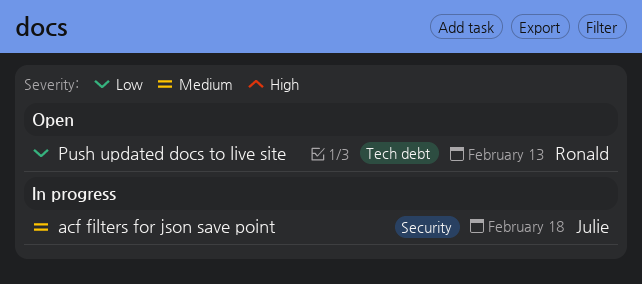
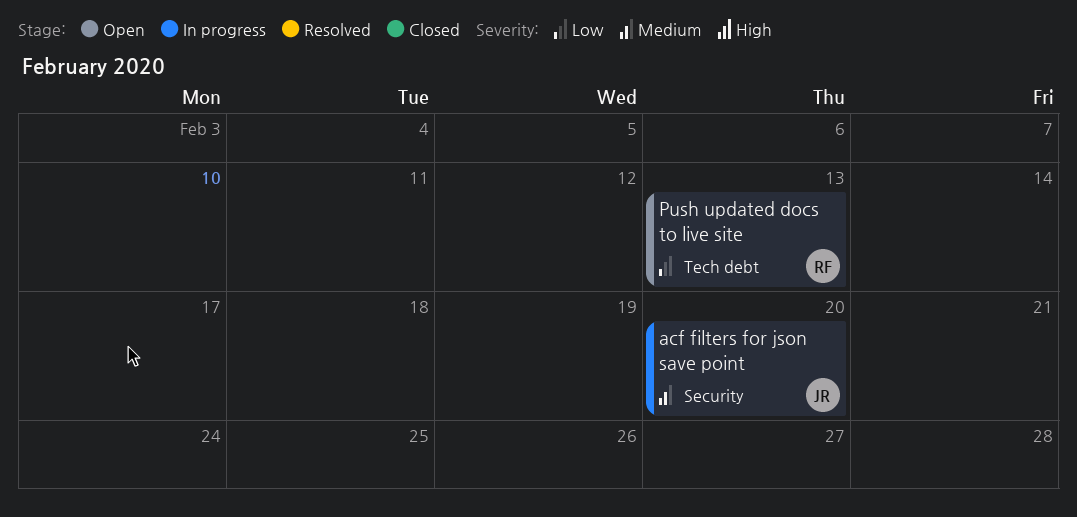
acf filters for json save point, due: Feb 18 -> Feb 20

